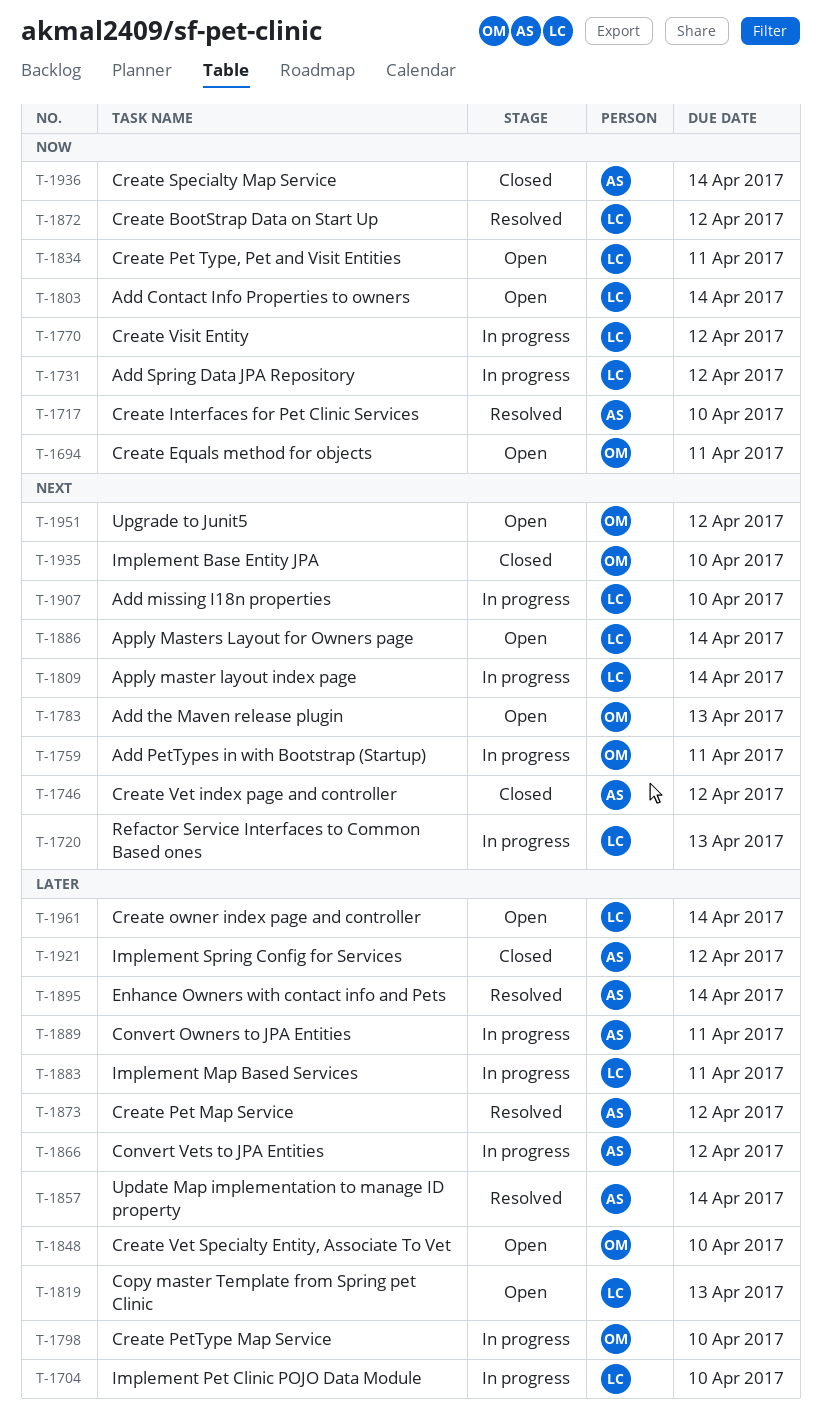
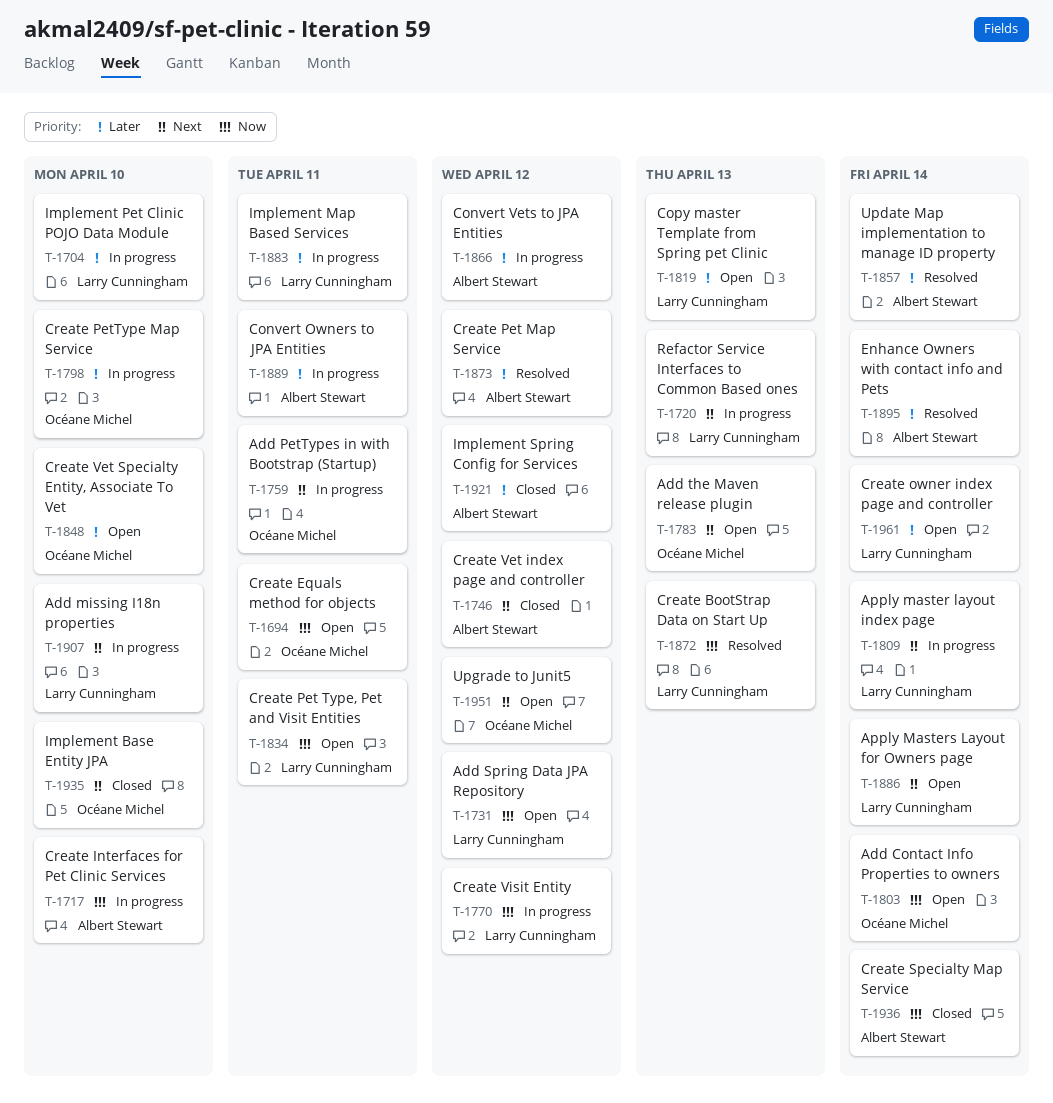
T-1717, status: Resolved -> In progress
T-1731, status: In progress -> Open
T-1803, owner: Larry Cunningham -> Océane Michel
T-1872, due: Apr 12 -> Apr 13

